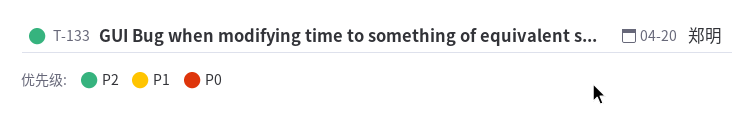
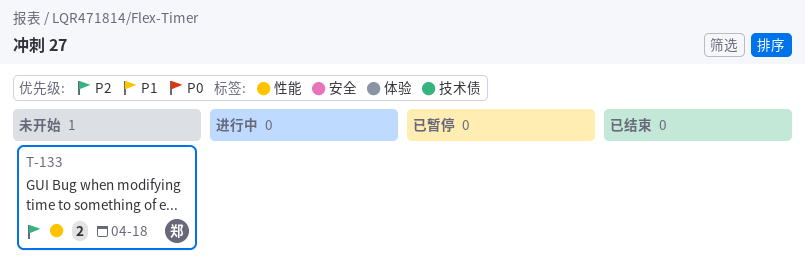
T-133, due: Apr 20 -> Apr 18

